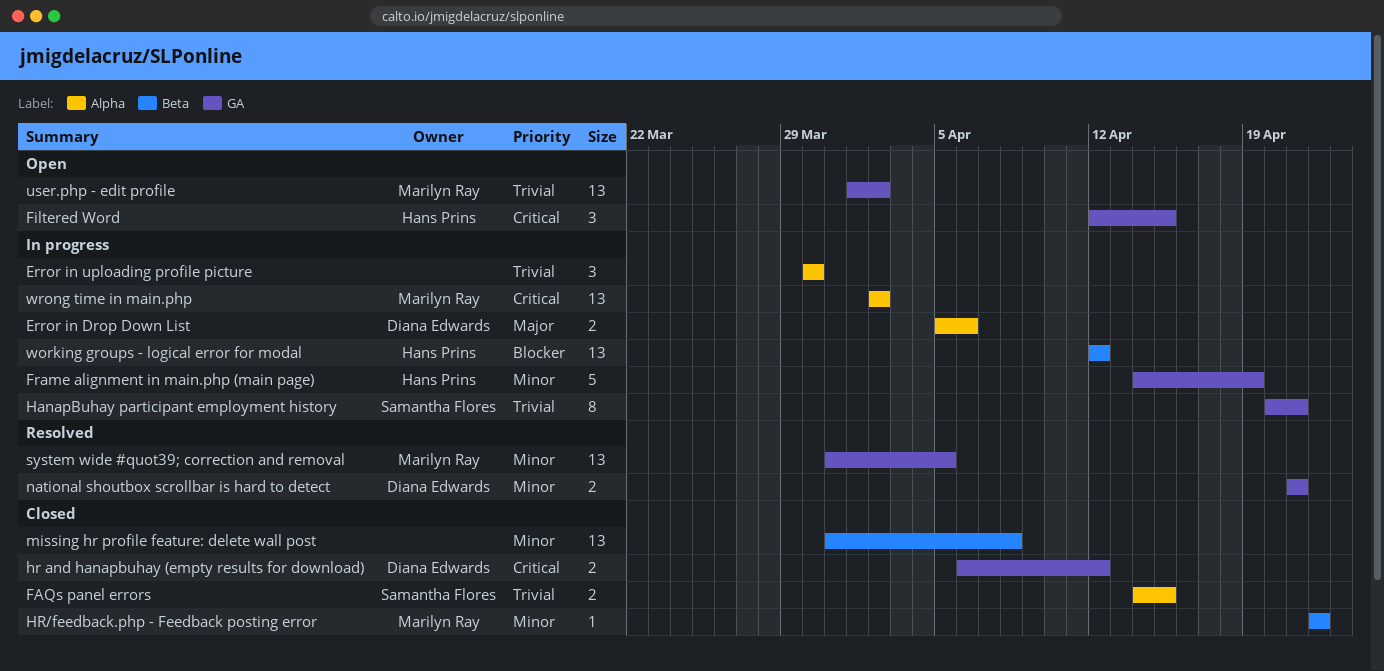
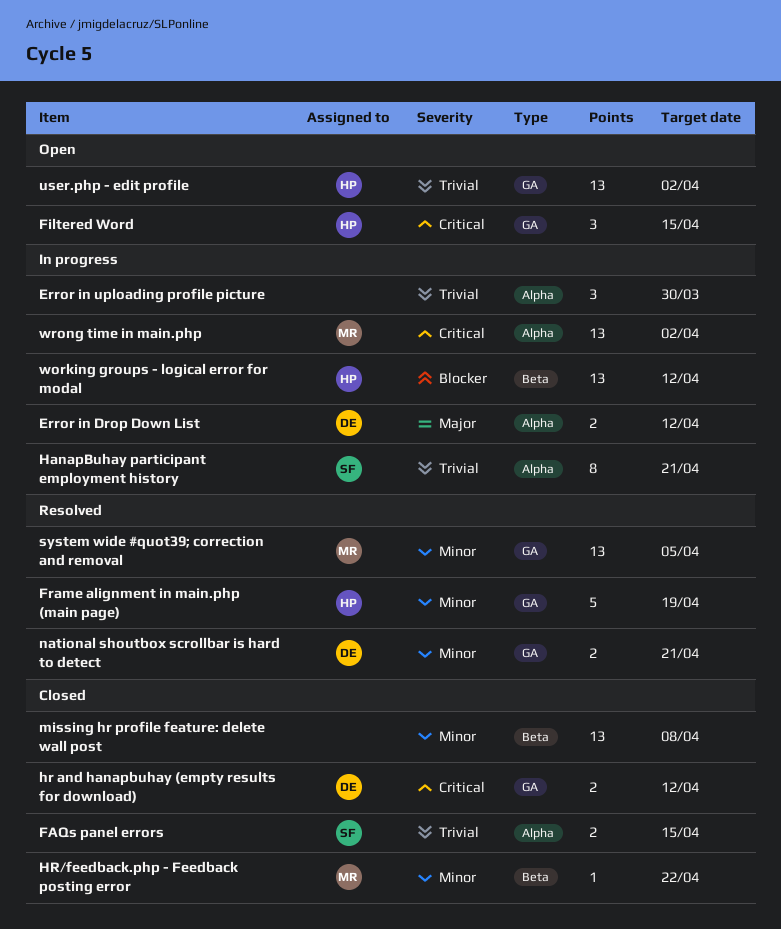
Error in Drop Down List, due: Apr 6 -> Apr 12
Frame alignment in main.php (main page), status: In progress -> Resolved
HanapBuhay participant employment history, label: GA -> Alpha
user.php - edit profile, owner: Marilyn Ray -> Hans Prins

